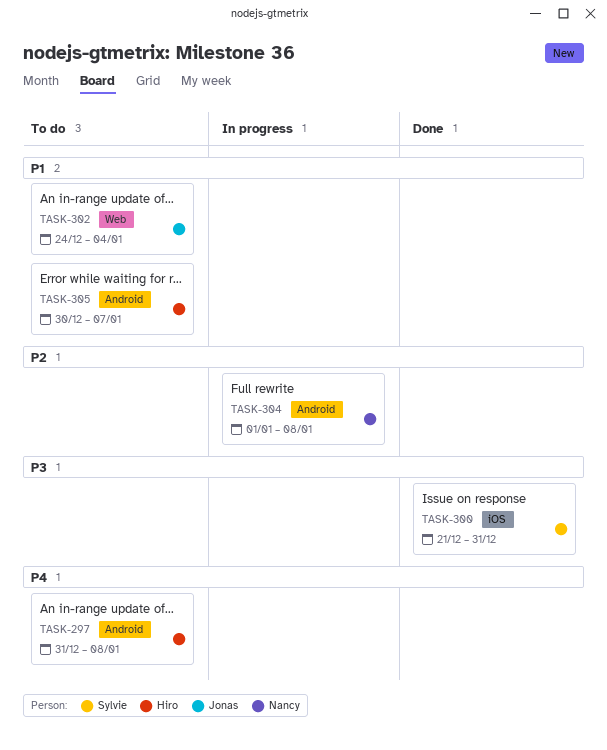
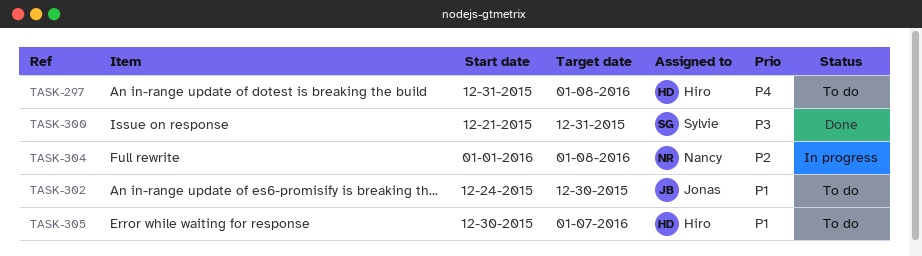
TASK-302, due: Jan 4 -> Dec 30

